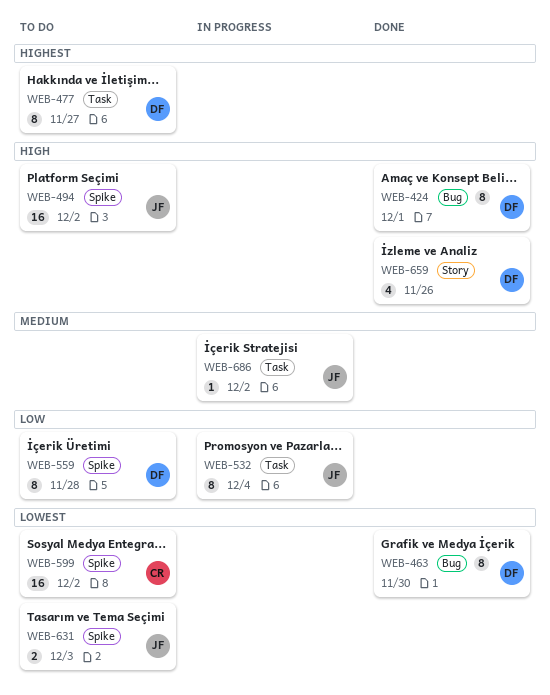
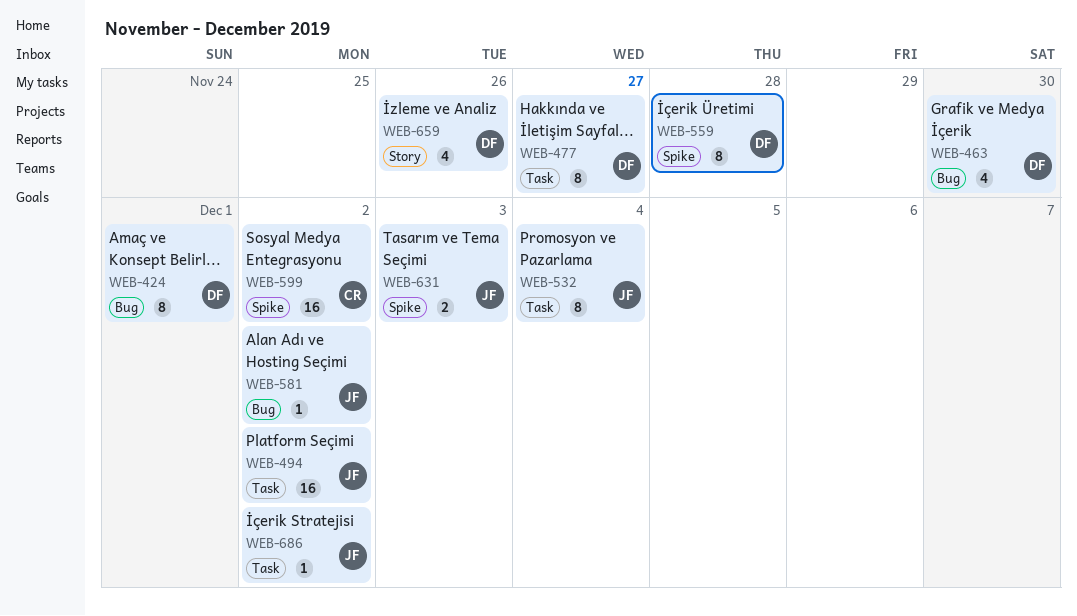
WEB-463, estimate: 8 -> 4
WEB-494, label: Spike -> Task
WEB-581: none -> present

